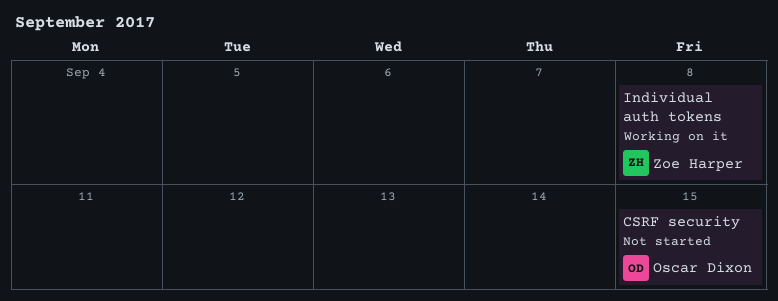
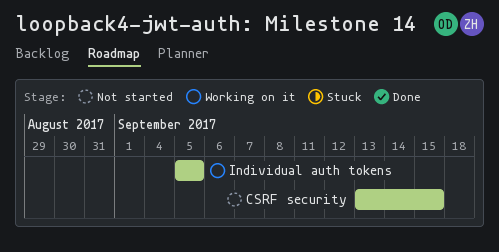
Individual auth tokens, due: Sep 8 -> Sep 5

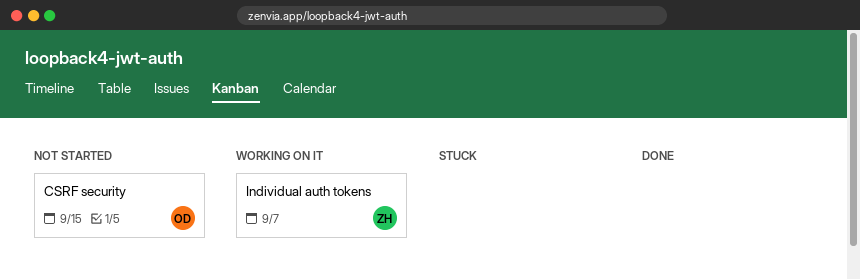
Individual auth tokens, due: Sep 5 -> Sep 7

